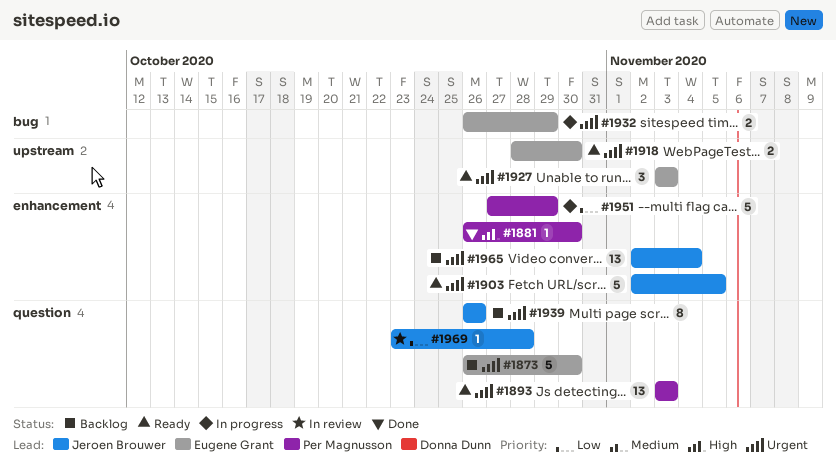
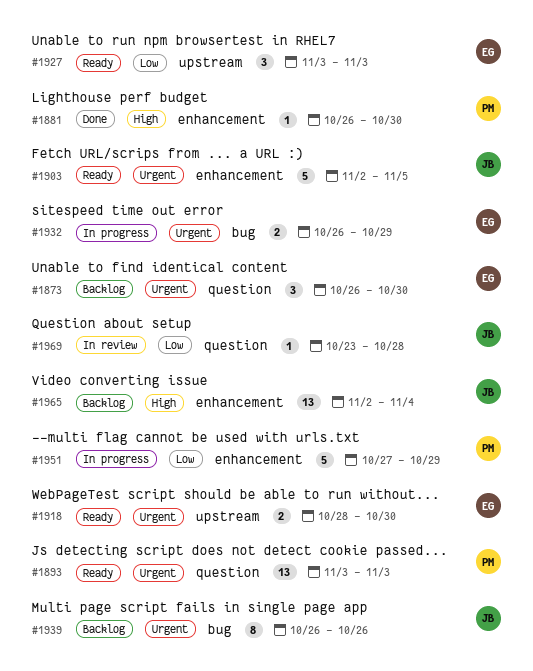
#1873, estimate: 5 -> 3
#1927, priority: Urgent -> Low
#1939, label: question -> bug
#1965, priority: Urgent -> High

